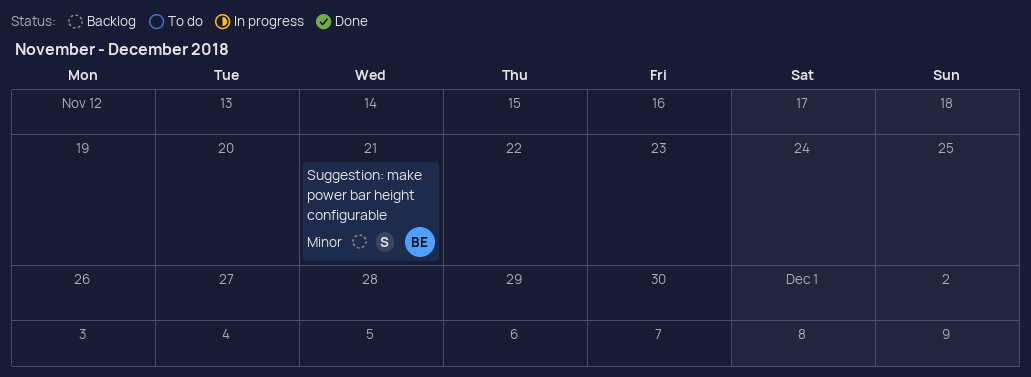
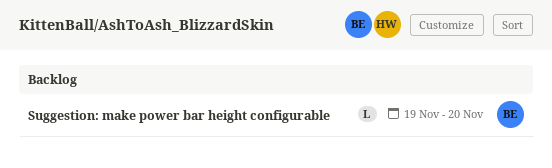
Suggestion: make power bar height configurable, estimate: S -> L
Suggestion: make power bar height configurable, due: Nov 21 -> Nov 20

